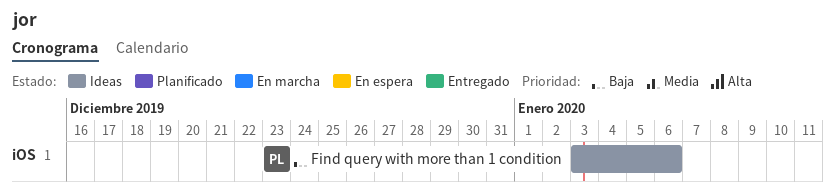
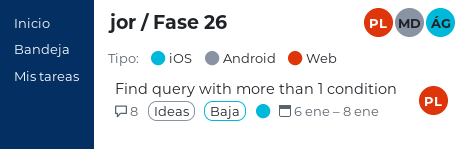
Find query with more than 1 condition, start: Jan 3 -> Jan 6
Find query with more than 1 condition, due: Jan 6 -> Jan 8

